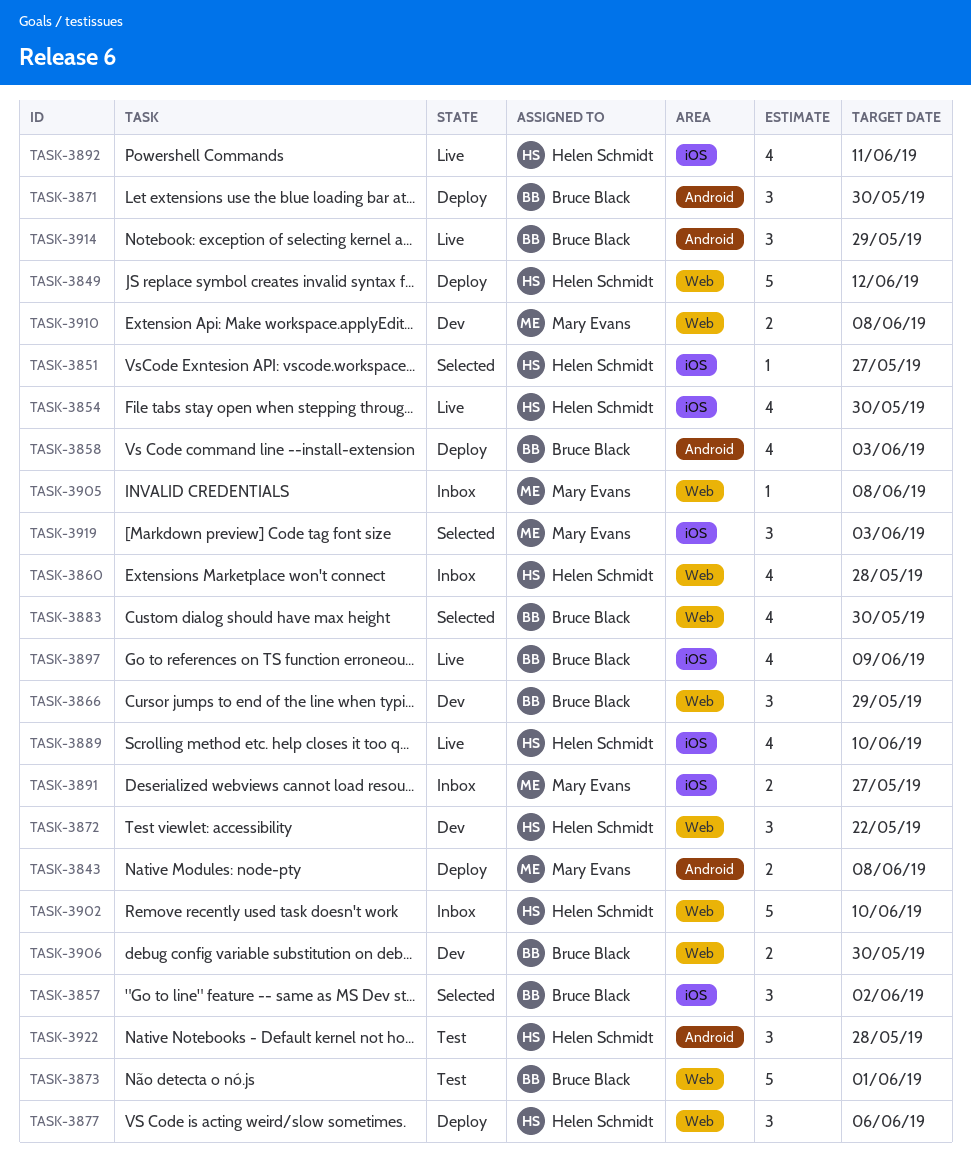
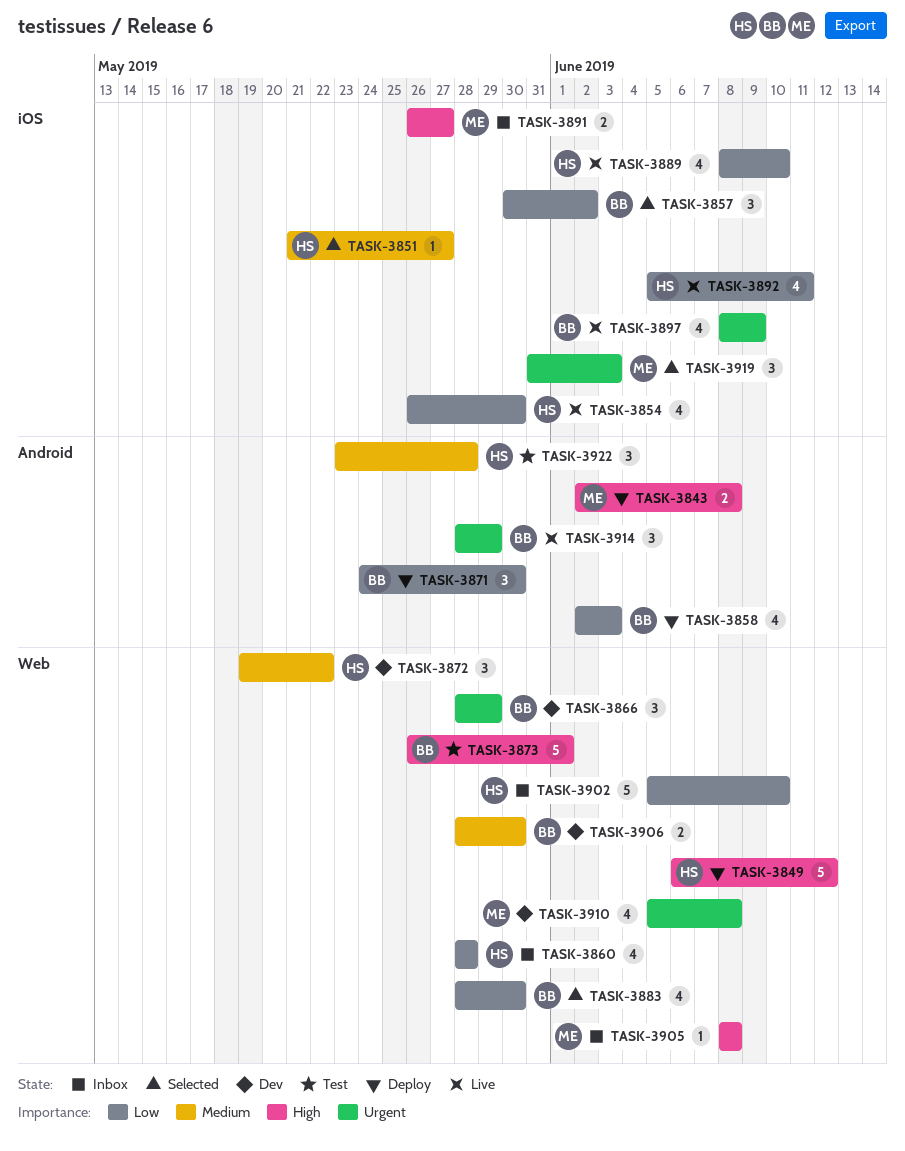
TASK-3877: present -> none
TASK-3910, estimate: 2 -> 4

